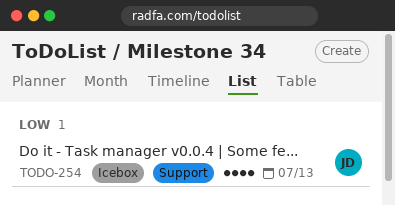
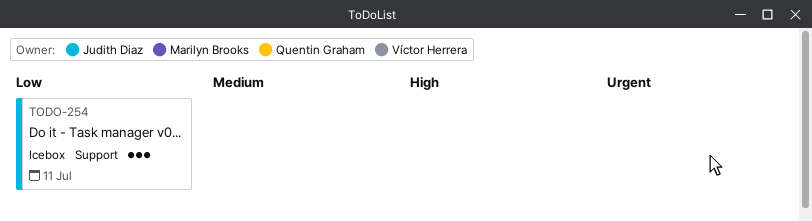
TODO-254, estimate: 4 -> 3
TODO-254, due: Jul 13 -> Jul 11

